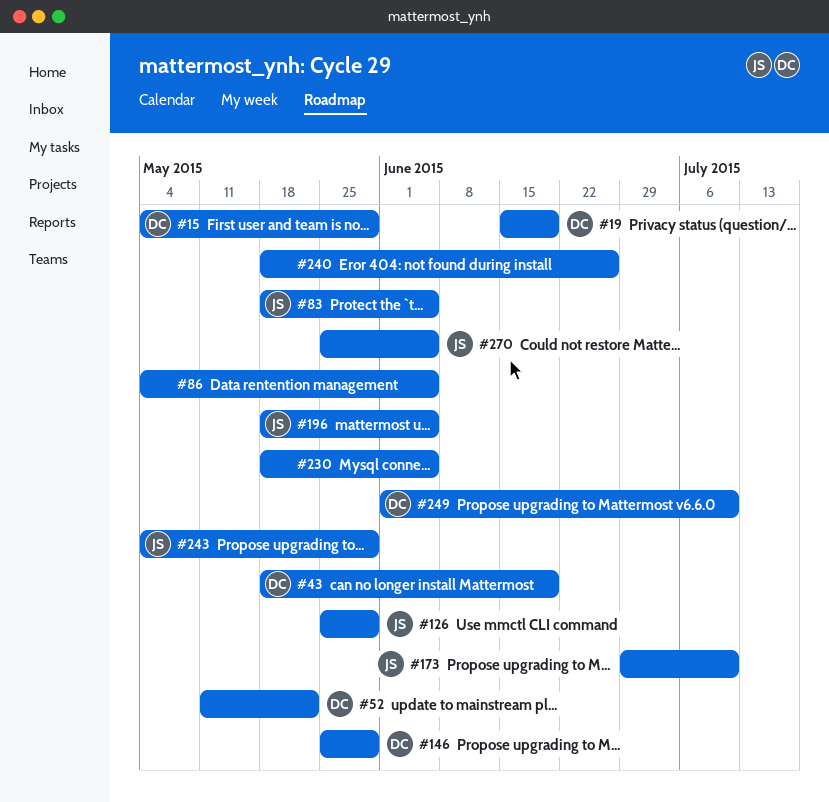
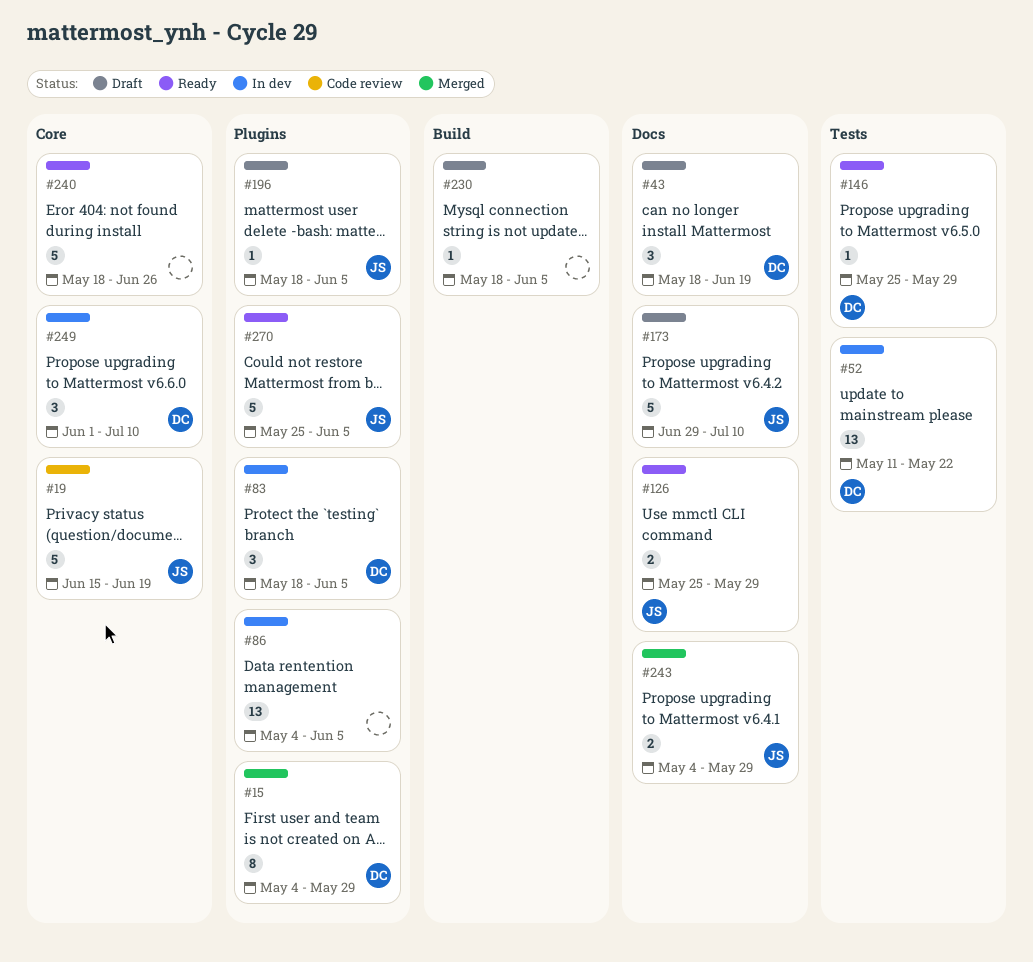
#19, owner: DC -> JS
#83, owner: JS -> DC

